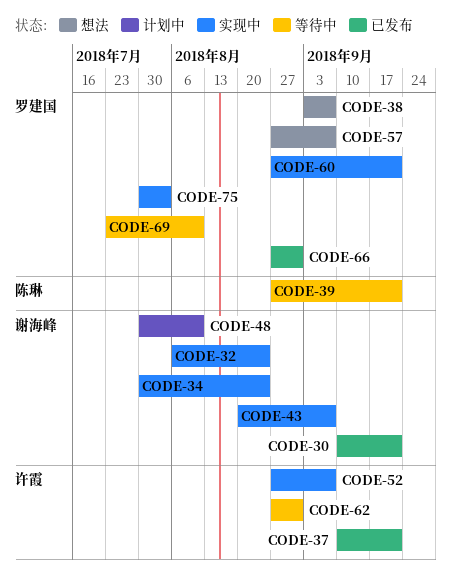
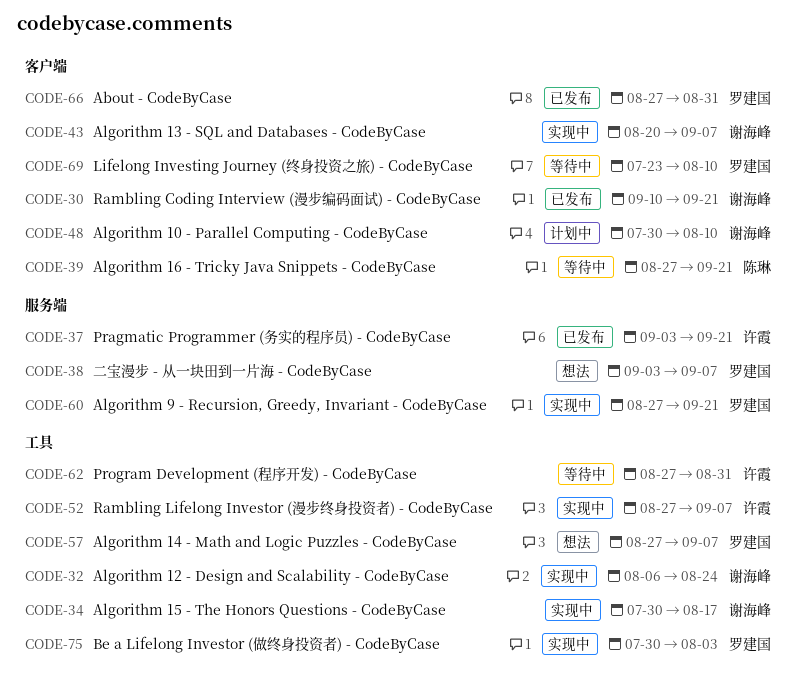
CODE-34, due: Aug 24 -> Aug 17
CODE-37, start: Sep 10 -> Sep 3

